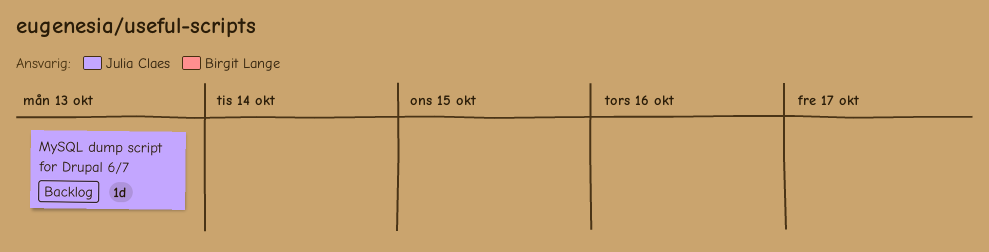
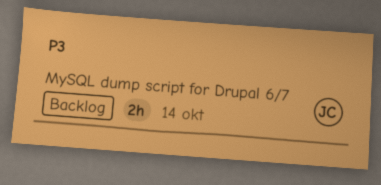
MySQL dump script for Drupal 6/7, estimate: 1d -> 2h
MySQL dump script for Drupal 6/7, due: Oct 13 -> Oct 14

